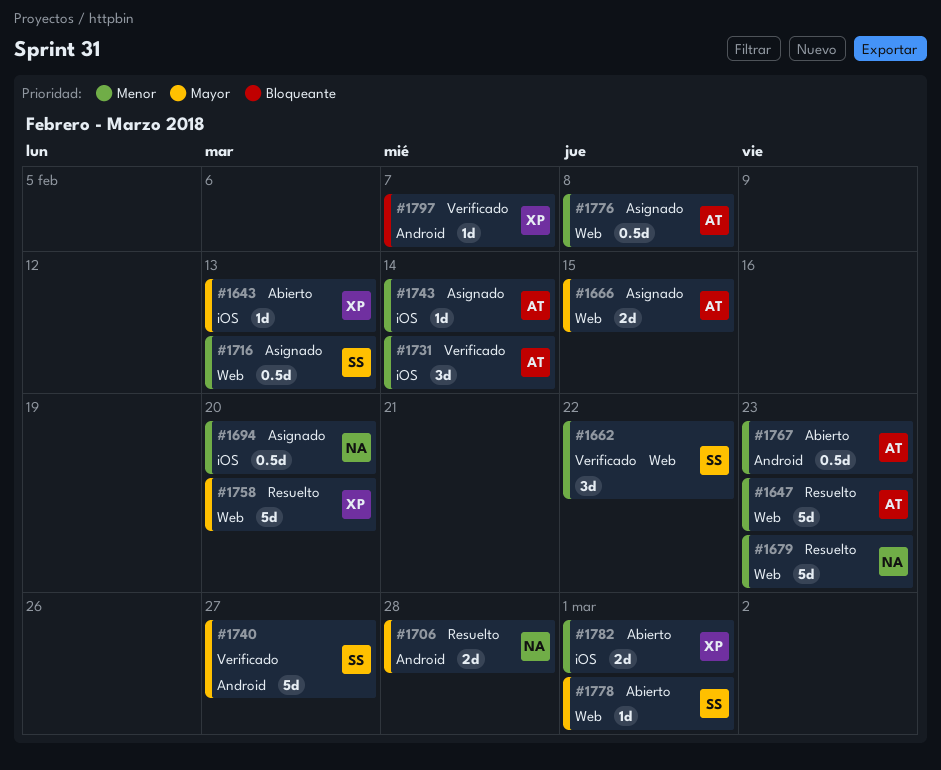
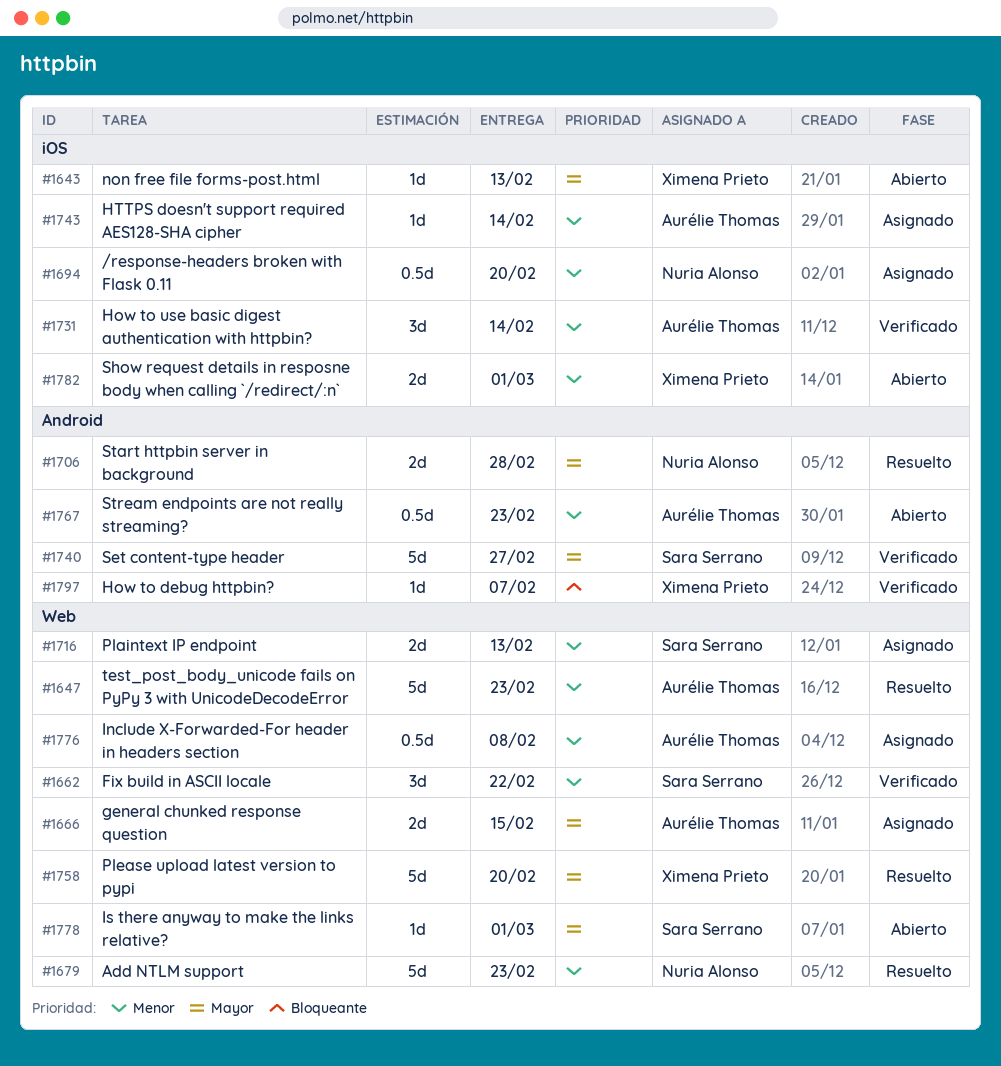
#1716, estimate: 0.5d -> 2d

